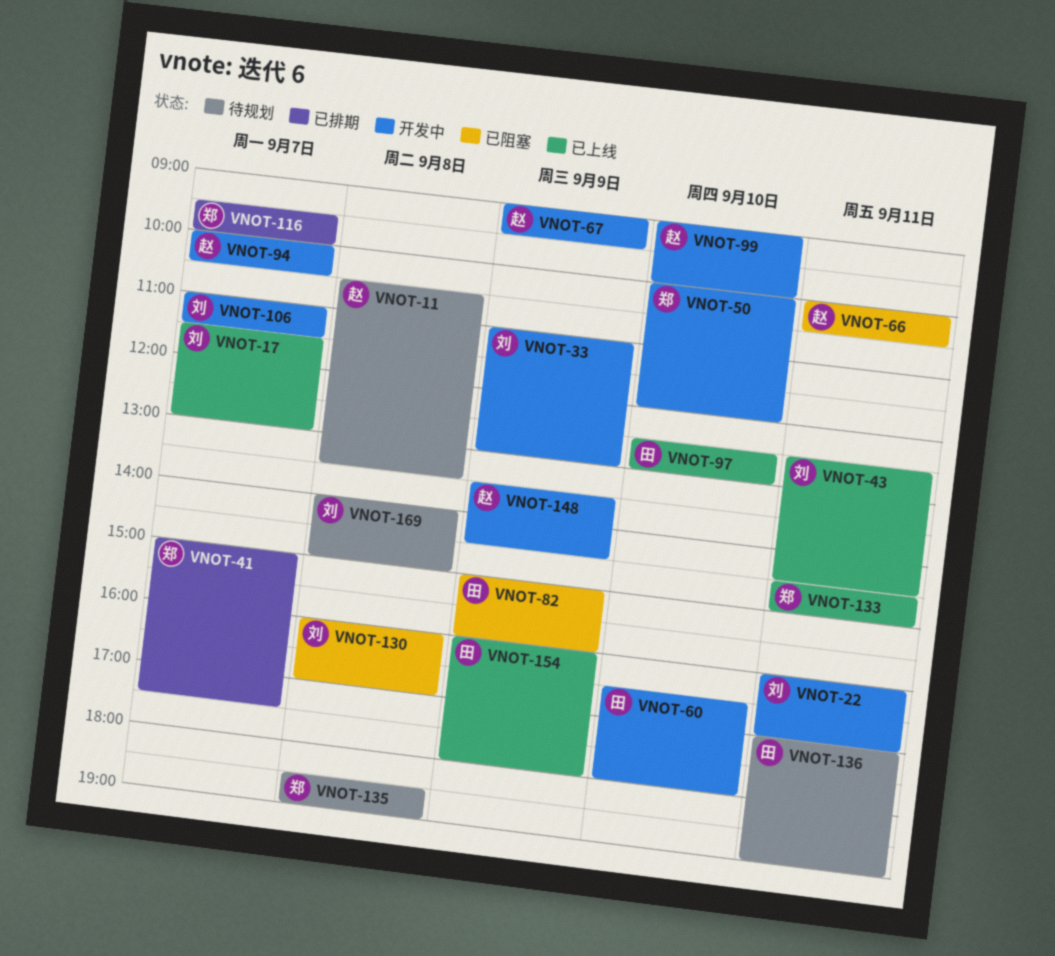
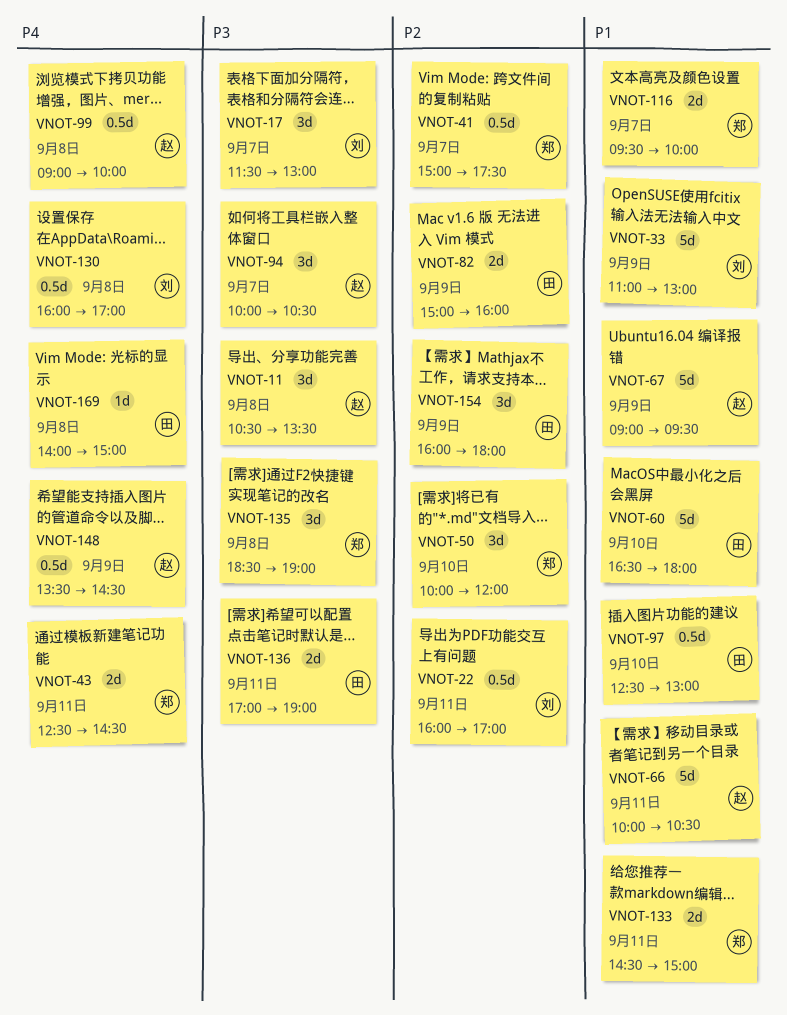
VNOT-43, owner: 刘 -> 郑
VNOT-99, day: Sep 10 -> Sep 8
VNOT-106: present -> none
VNOT-169, owner: 刘 -> 田

